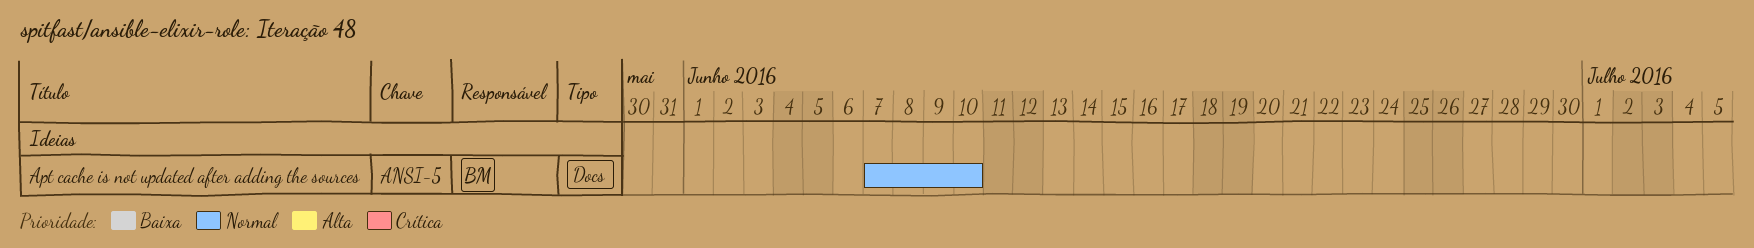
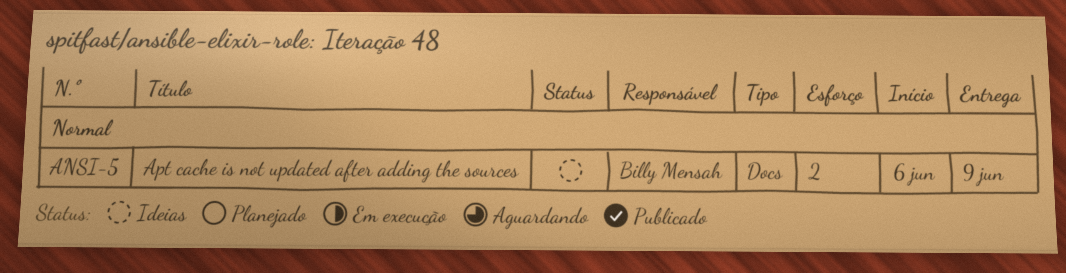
ANSI-5, start: Jun 7 -> Jun 6
ANSI-5, due: Jun 10 -> Jun 9

